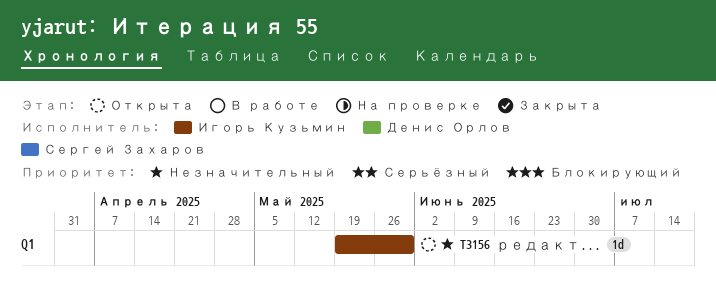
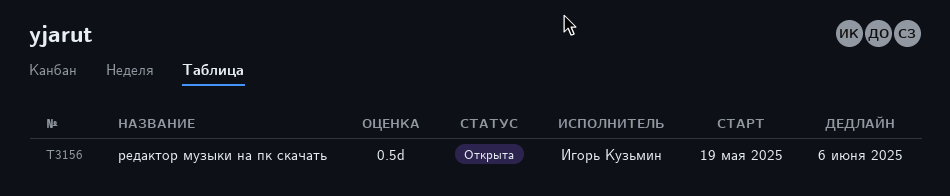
T3156, estimate: 1d -> 0.5d
T3156, due: May 30 -> Jun 6

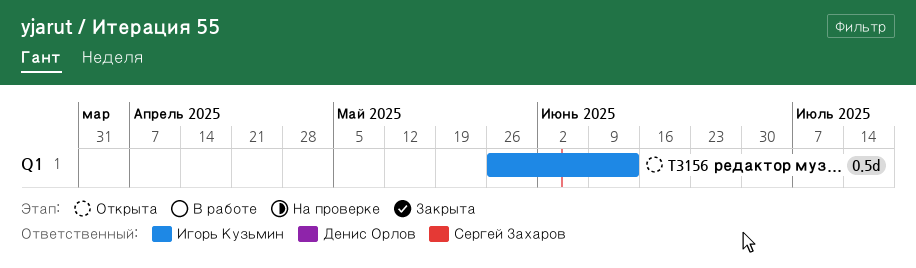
T3156, start: May 19 -> May 26
T3156, due: Jun 6 -> Jun 13

